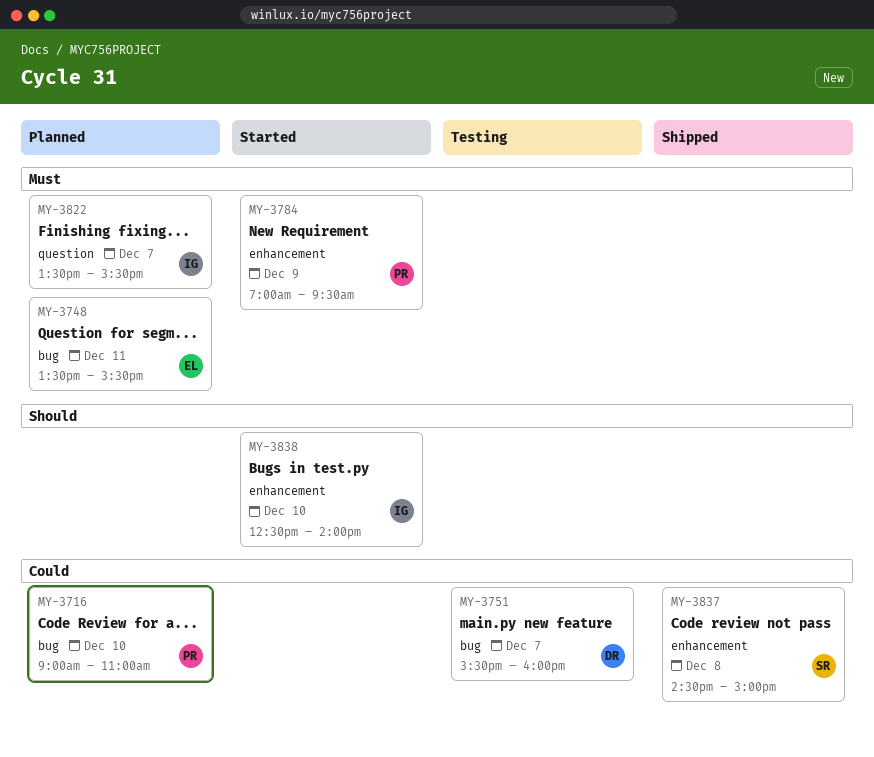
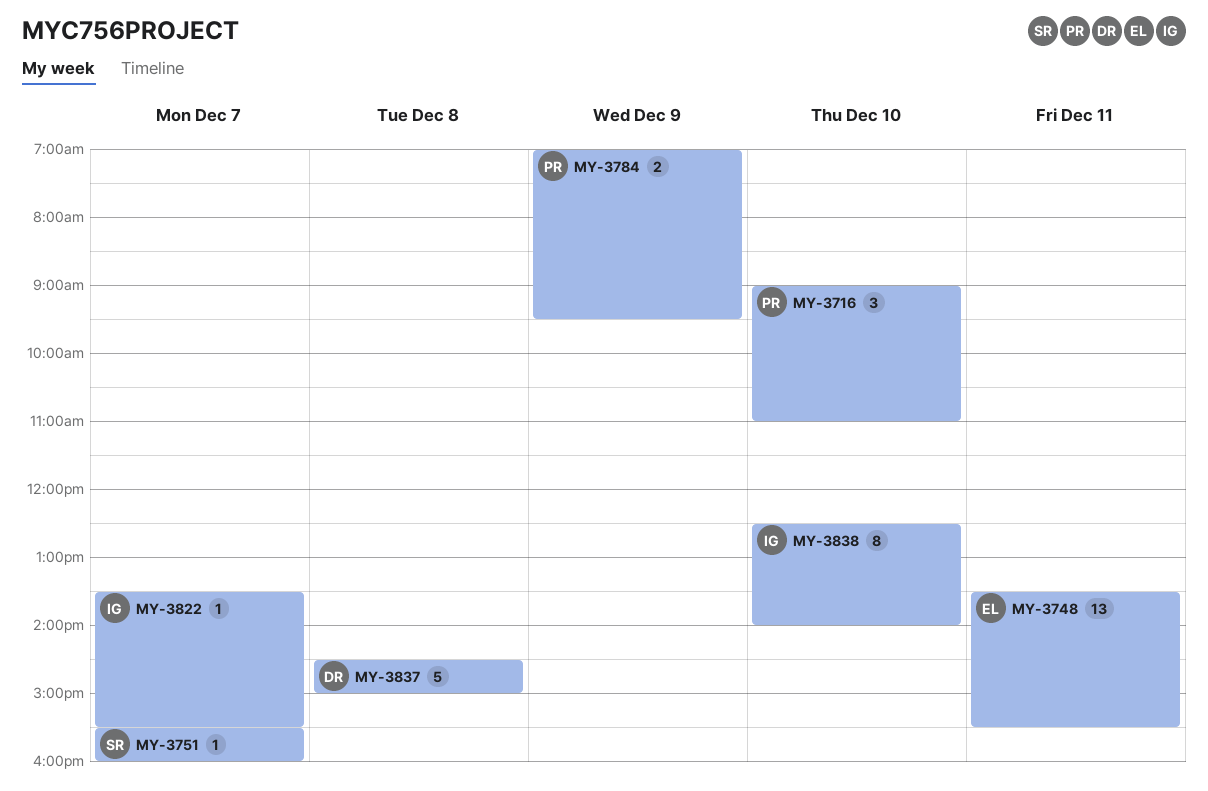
MY-3751, owner: DR -> SR
MY-3837, owner: SR -> DR

